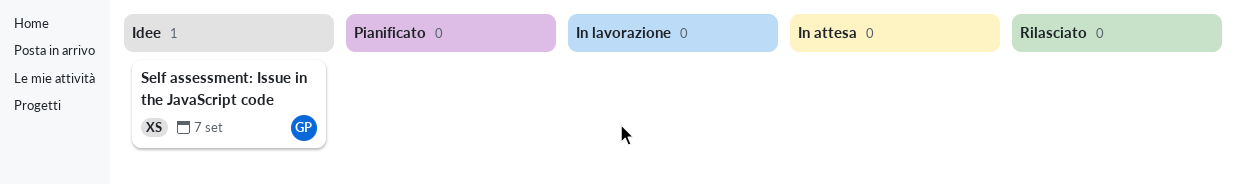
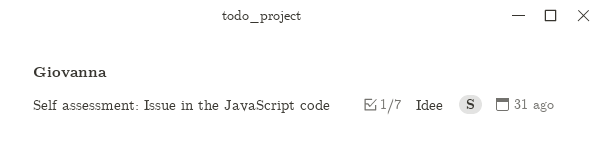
Self assessment: Issue in the JavaScript code, estimate: XS -> S
Self assessment: Issue in the JavaScript code, due: Sep 7 -> Aug 31

